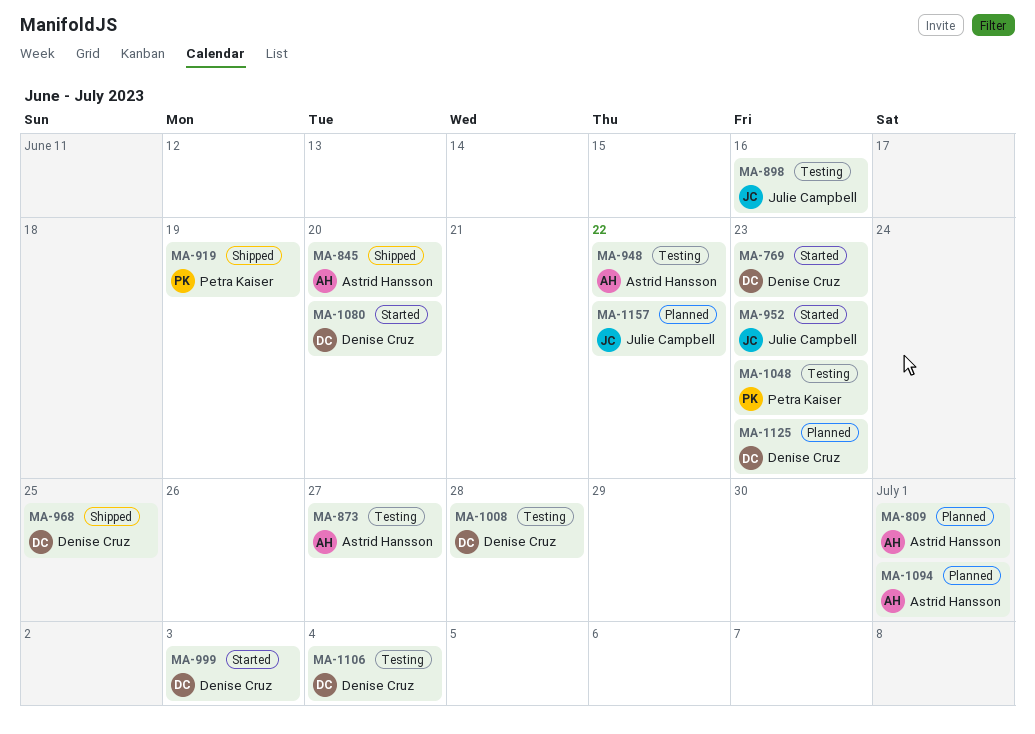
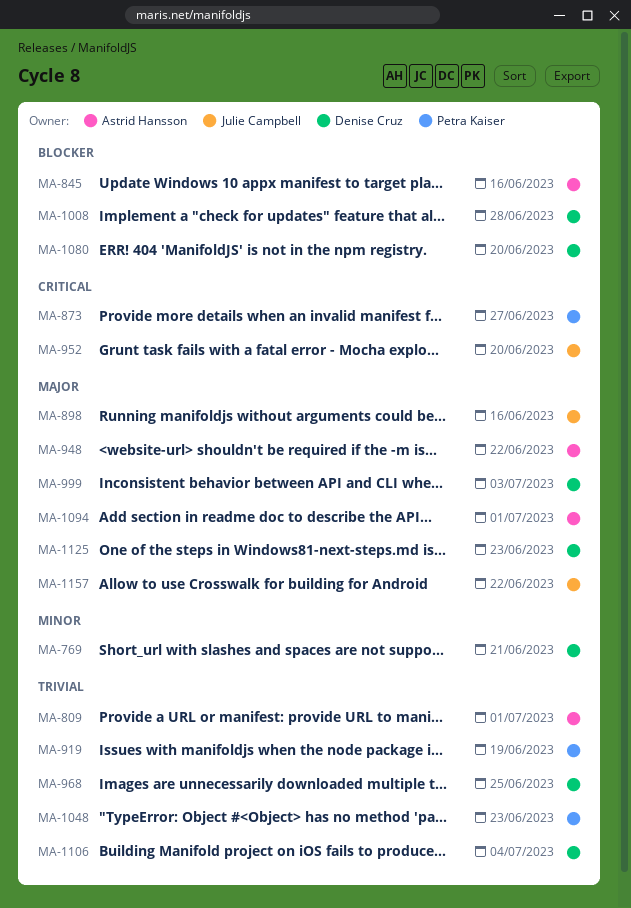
MA-769, due: Jun 23 -> Jun 21
MA-845, due: Jun 20 -> Jun 16
MA-873, owner: Astrid Hansson -> Petra Kaiser
MA-952, due: Jun 23 -> Jun 20

